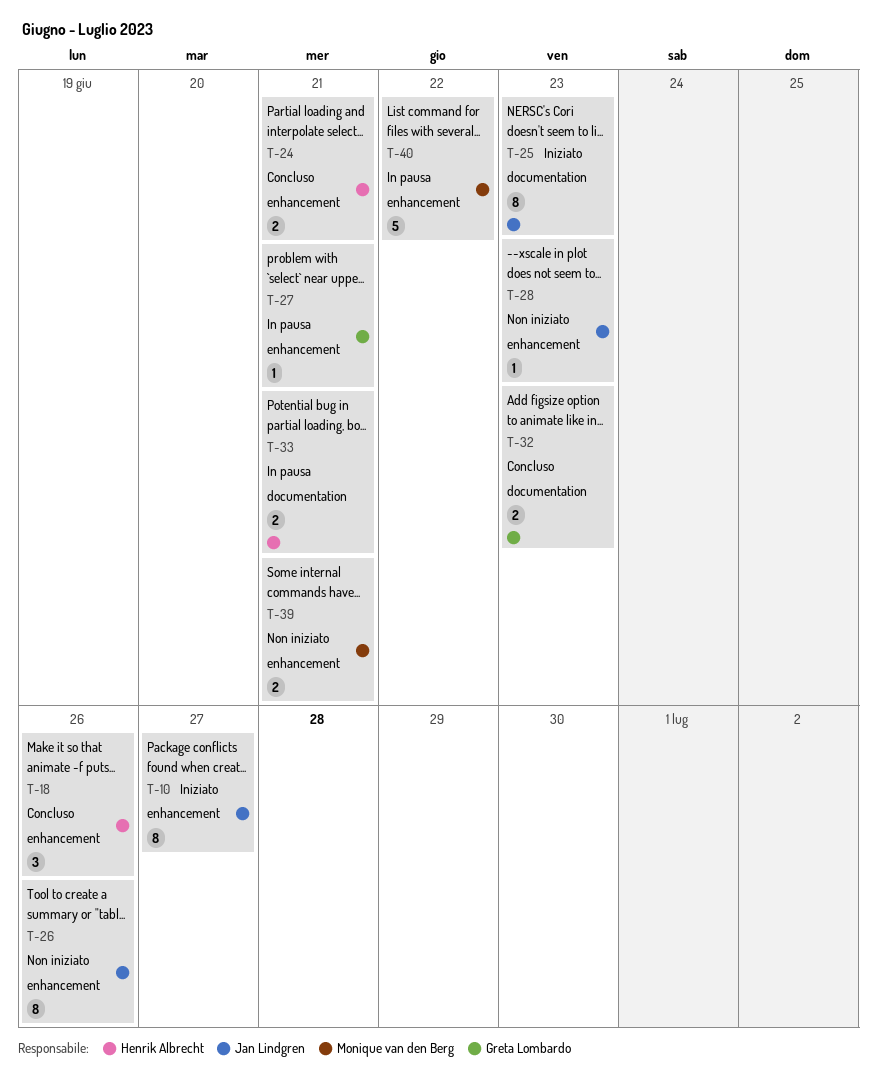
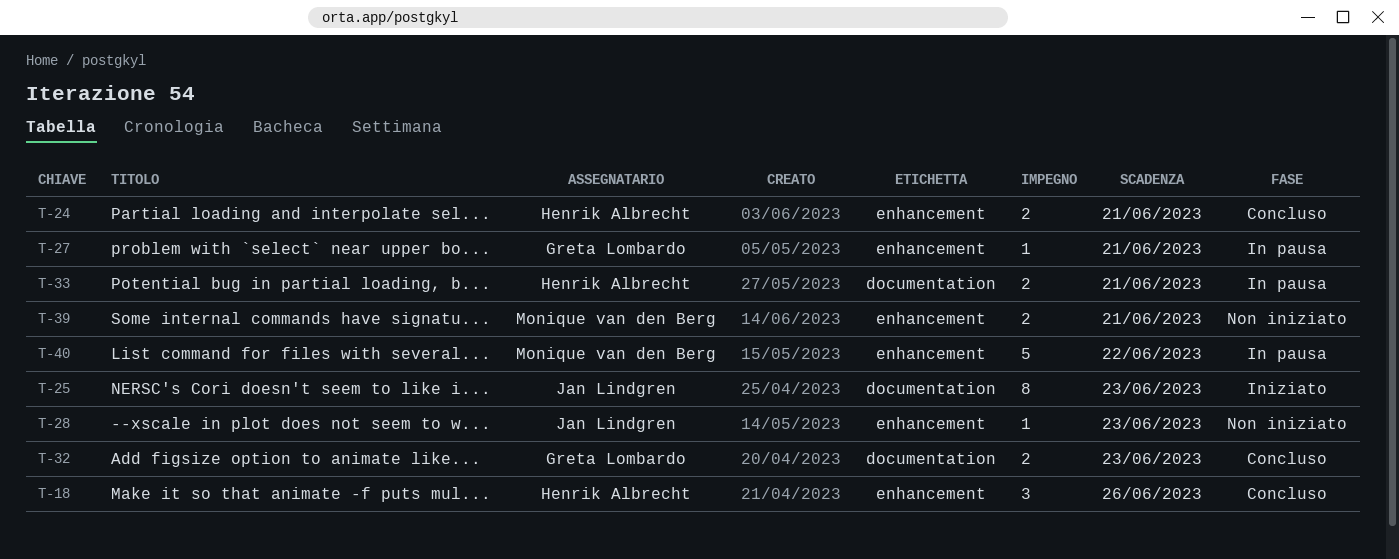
T-10: present -> none
T-26: present -> none

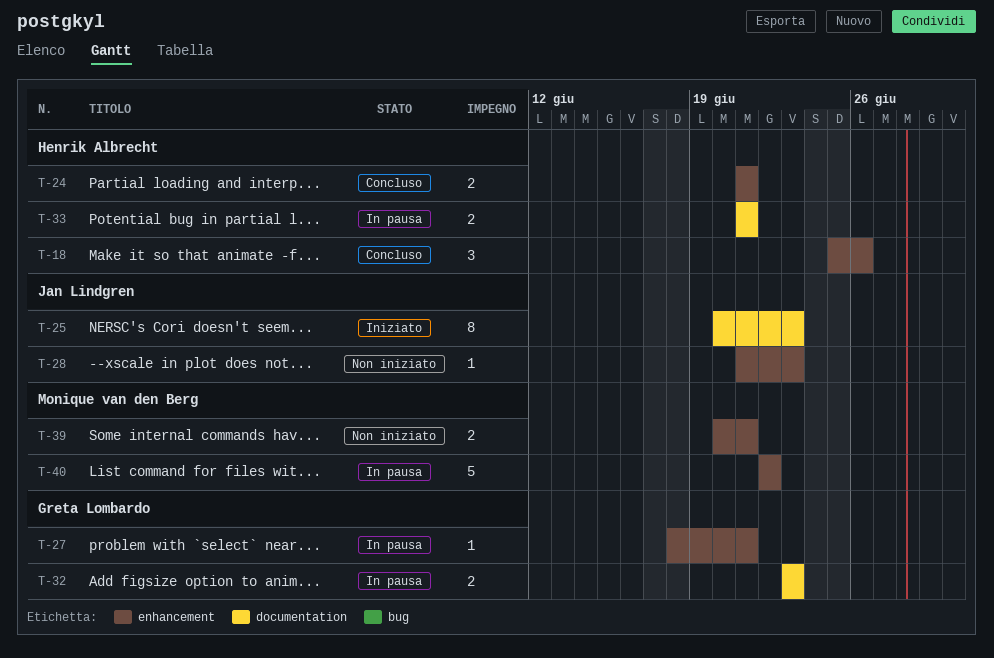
T-32, status: Concluso -> In pausa

